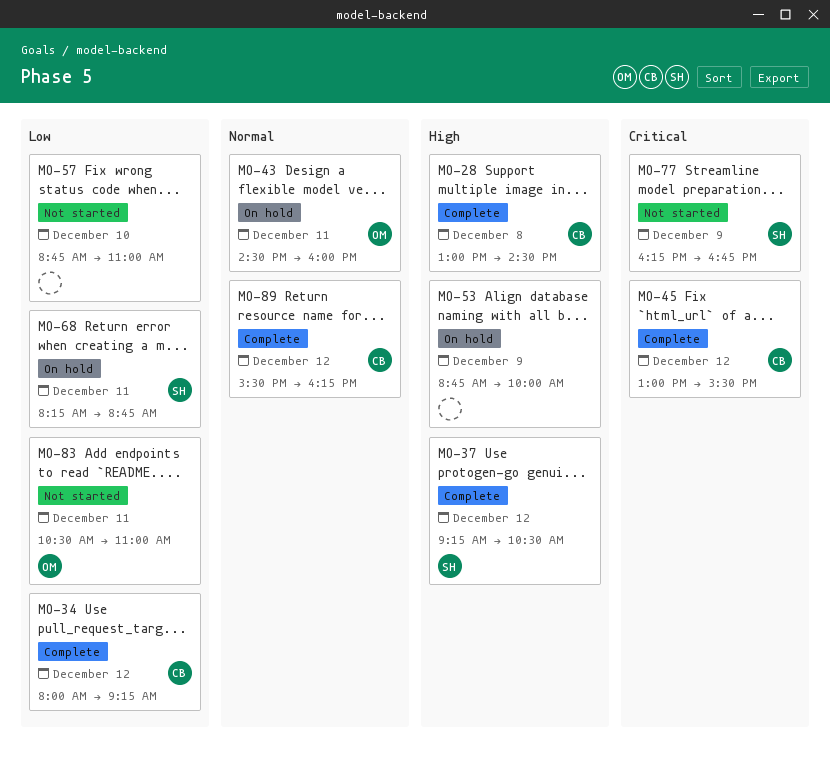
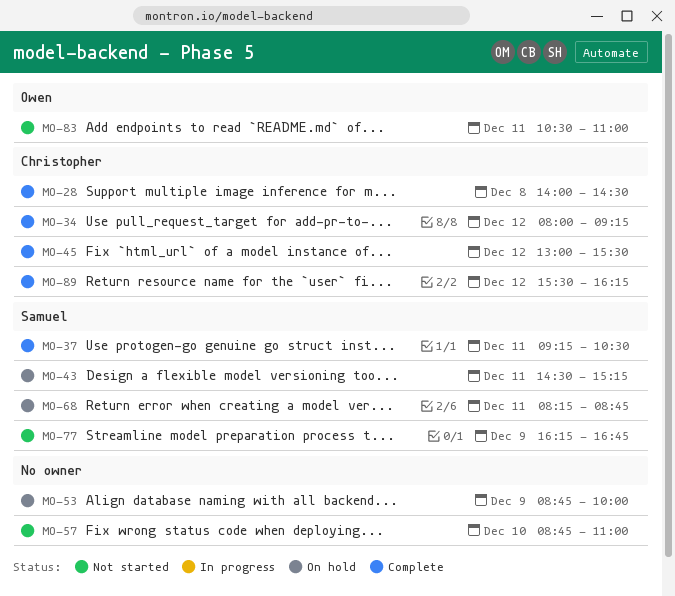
MO-28, begins: 13:00 -> 14:00
MO-37, day: Dec 12 -> Dec 11
MO-43, owner: Owen -> Samuel
MO-43, ends: 16:00 -> 15:15

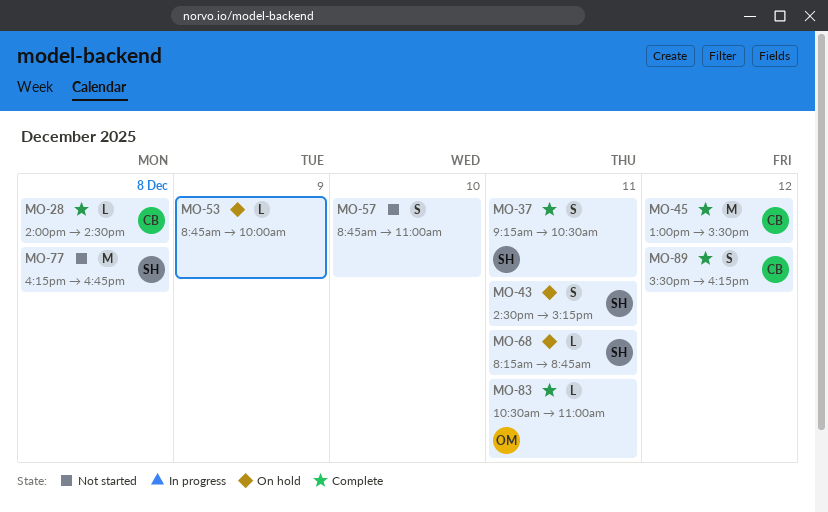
MO-34: present -> none
MO-77, day: Dec 9 -> Dec 8
MO-83, status: Not started -> Complete

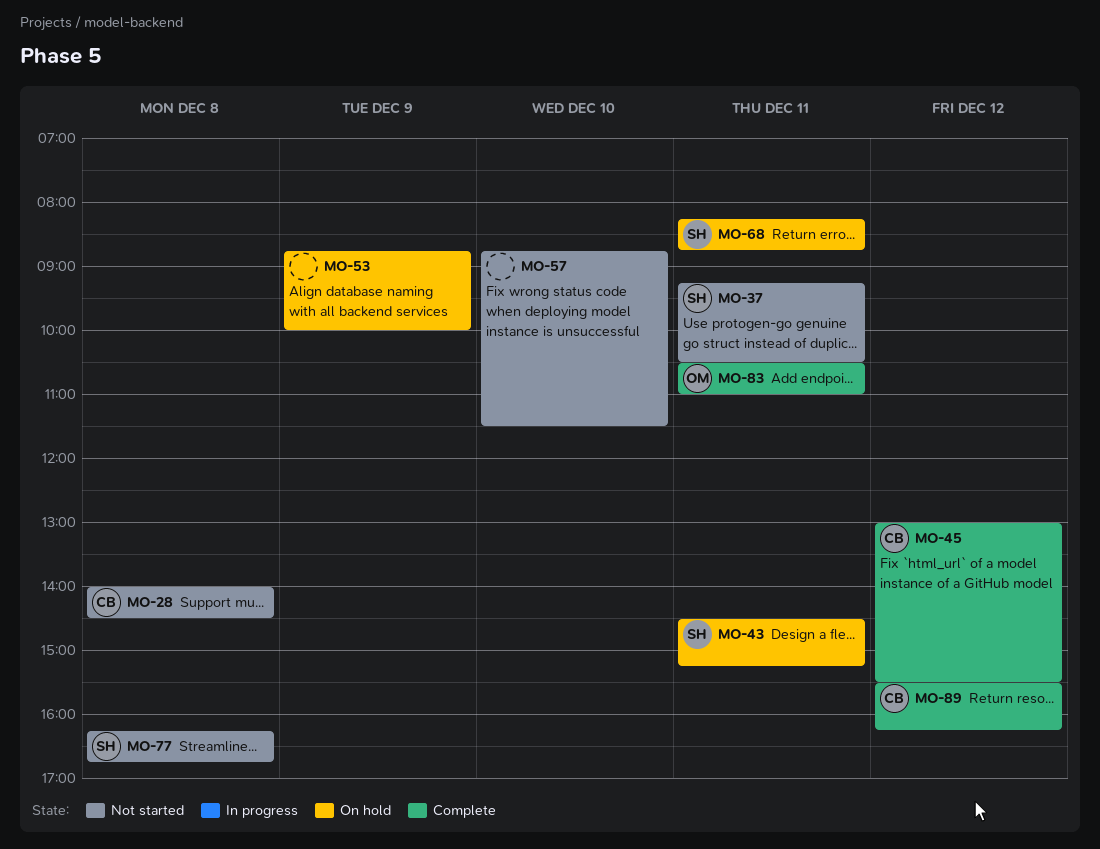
MO-28, status: Complete -> Not started
MO-37, status: Complete -> Not started
MO-57, ends: 11:00 -> 11:30

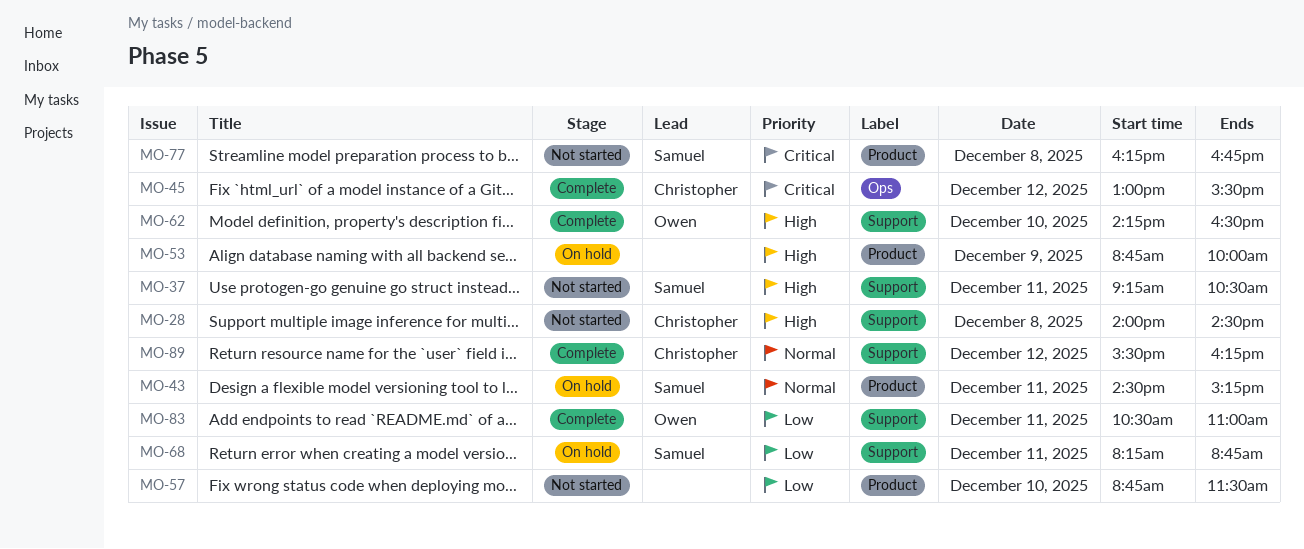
MO-62: none -> present

